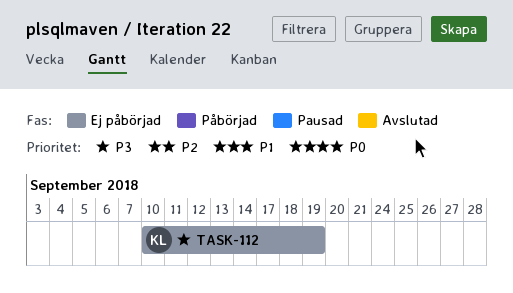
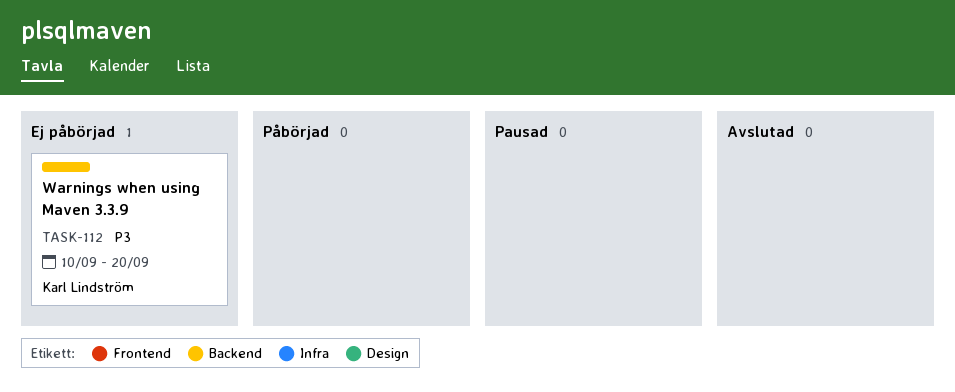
TASK-112, due: Sep 19 -> Sep 20

